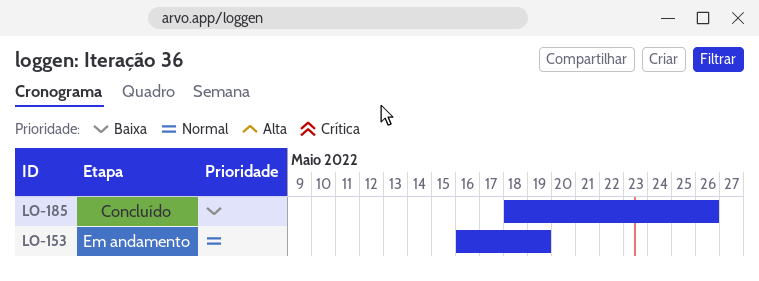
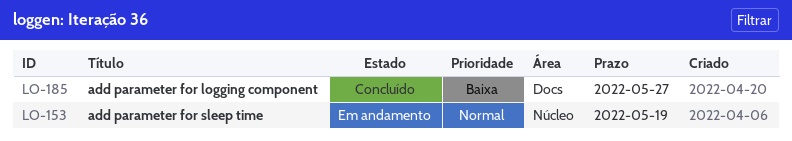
LO-185, due: May 26 -> May 27

